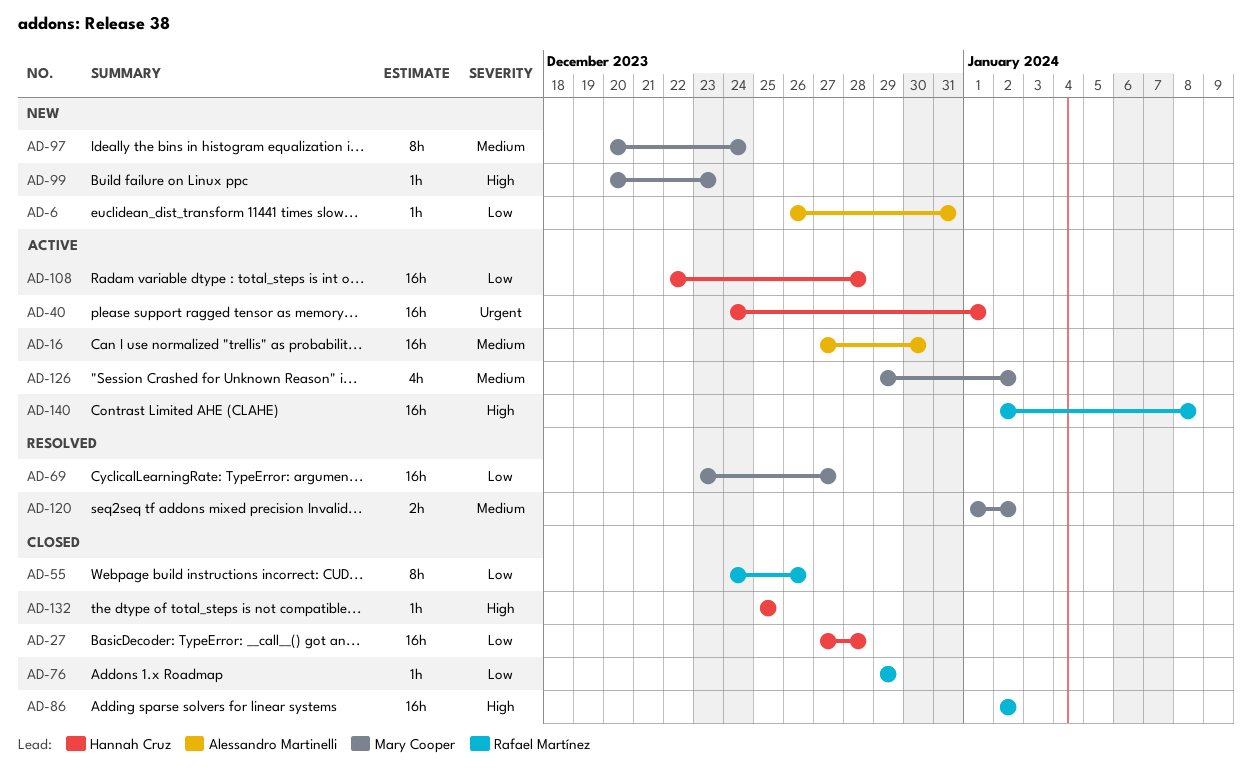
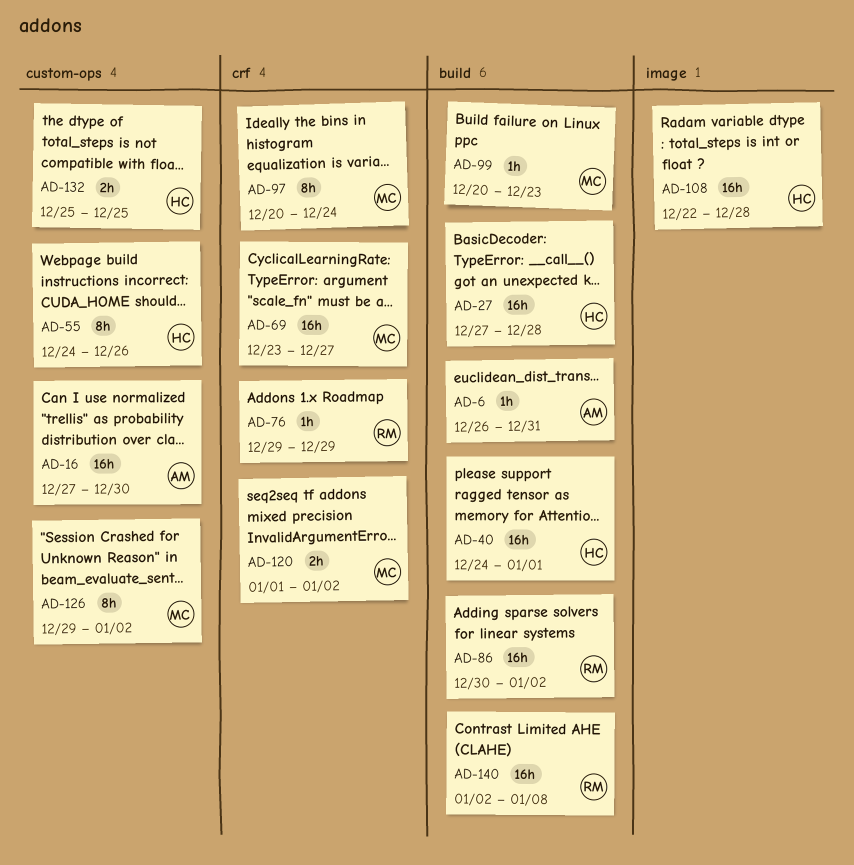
AD-55, owner: Rafael Martínez -> Hannah Cruz
AD-86, start: Jan 2 -> Dec 30
AD-126, estimate: 4h -> 8h
AD-132, estimate: 1h -> 2h

